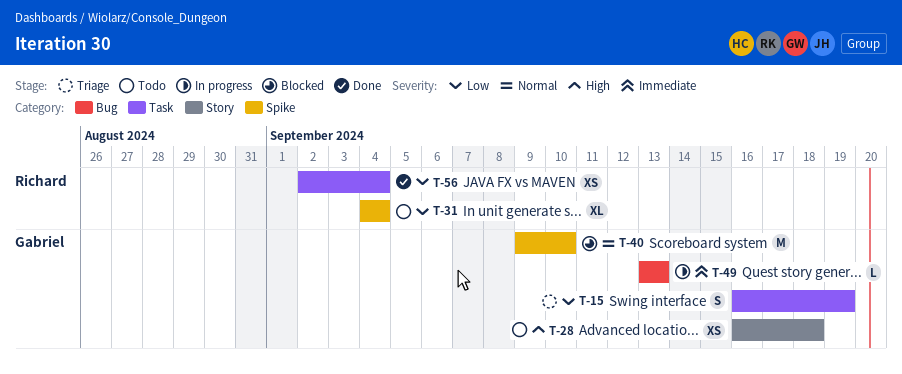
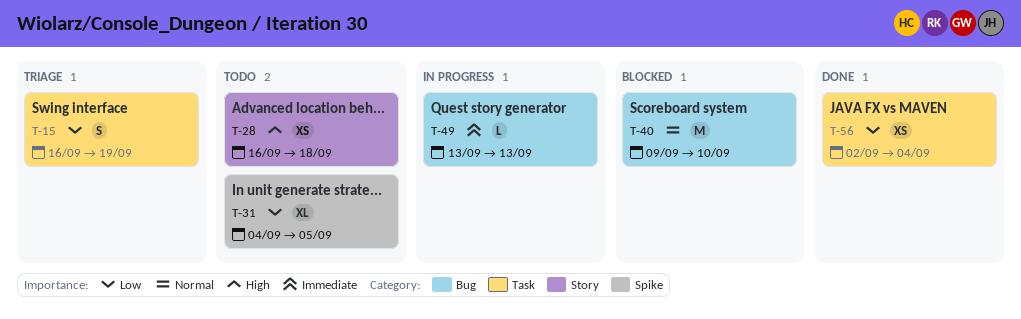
T-31, due: Sep 4 -> Sep 5
T-40, label: Spike -> Bug

